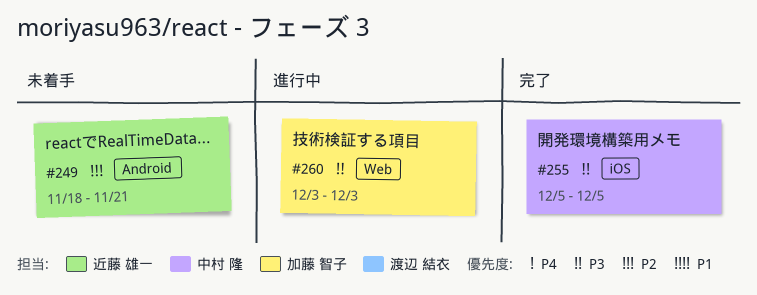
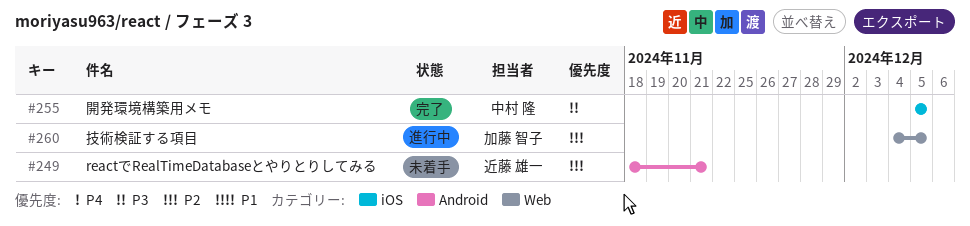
#260, priority: P3 -> P2
#260, start: Dec 3 -> Dec 4
#260, due: Dec 3 -> Dec 5

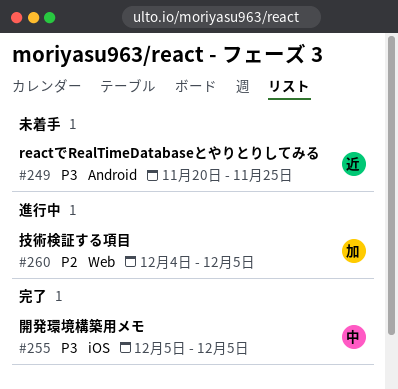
#249, priority: P2 -> P3
#249, start: Nov 18 -> Nov 20
#249, due: Nov 21 -> Nov 25

